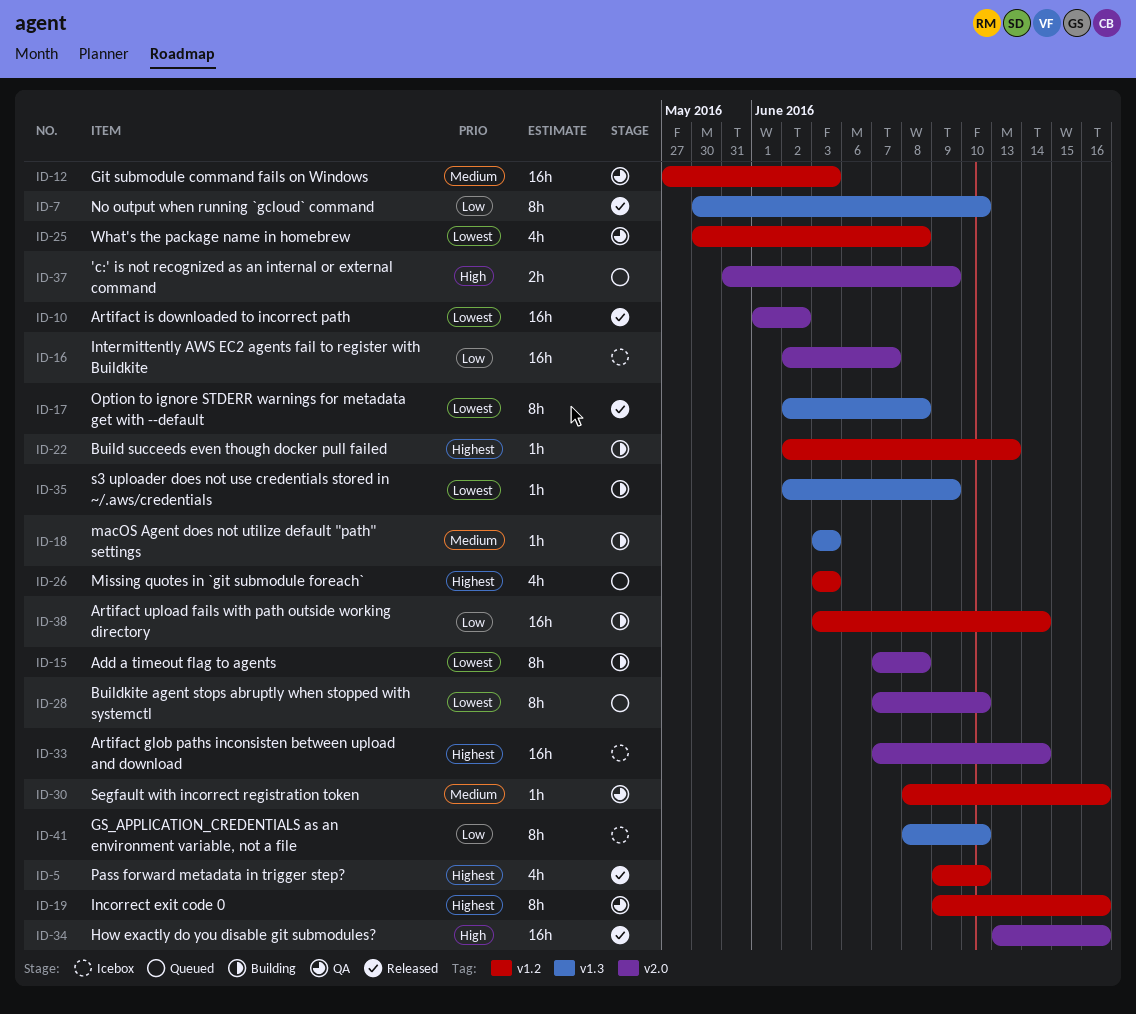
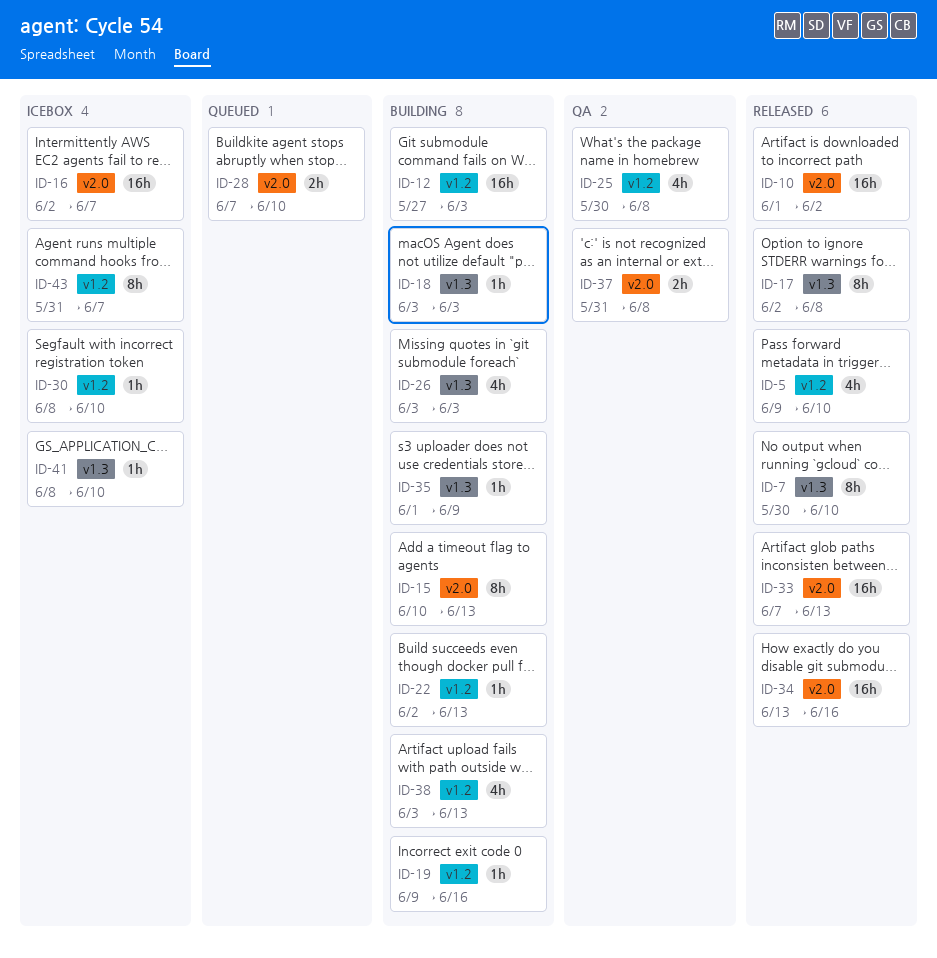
ID-12, status: QA -> Building
ID-15, start: Jun 7 -> Jun 10
ID-15, due: Jun 8 -> Jun 13
ID-19, status: QA -> Building
ID-19, estimate: 8h -> 1h
ID-26, status: Queued -> Building
ID-26, label: v1.2 -> v1.3
ID-28, estimate: 8h -> 2h
ID-30, status: QA -> Icebox
ID-30, due: Jun 16 -> Jun 10
ID-33, status: Icebox -> Released
ID-33, due: Jun 14 -> Jun 13
ID-35, start: Jun 2 -> Jun 1
ID-37, status: Queued -> QA
ID-37, due: Jun 9 -> Jun 8
ID-38, estimate: 16h -> 4h
ID-38, due: Jun 14 -> Jun 13
ID-41, estimate: 8h -> 1h
ID-43: none -> present

